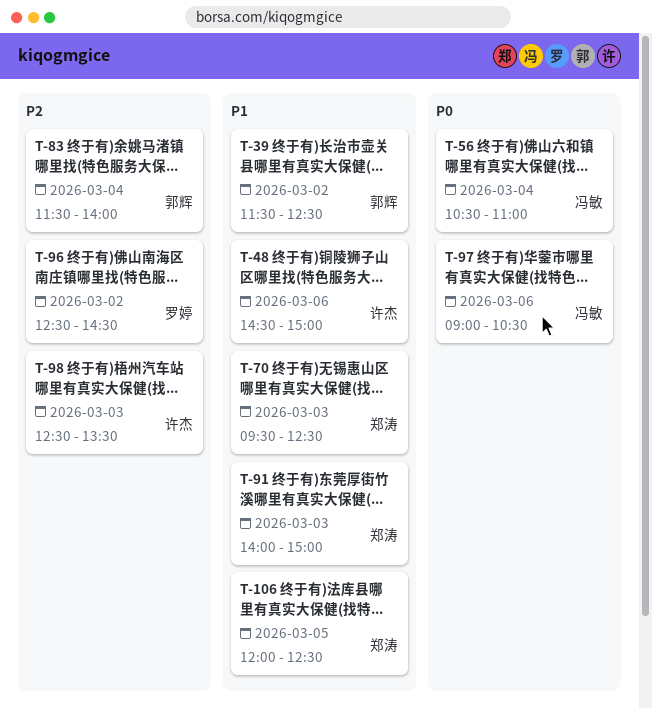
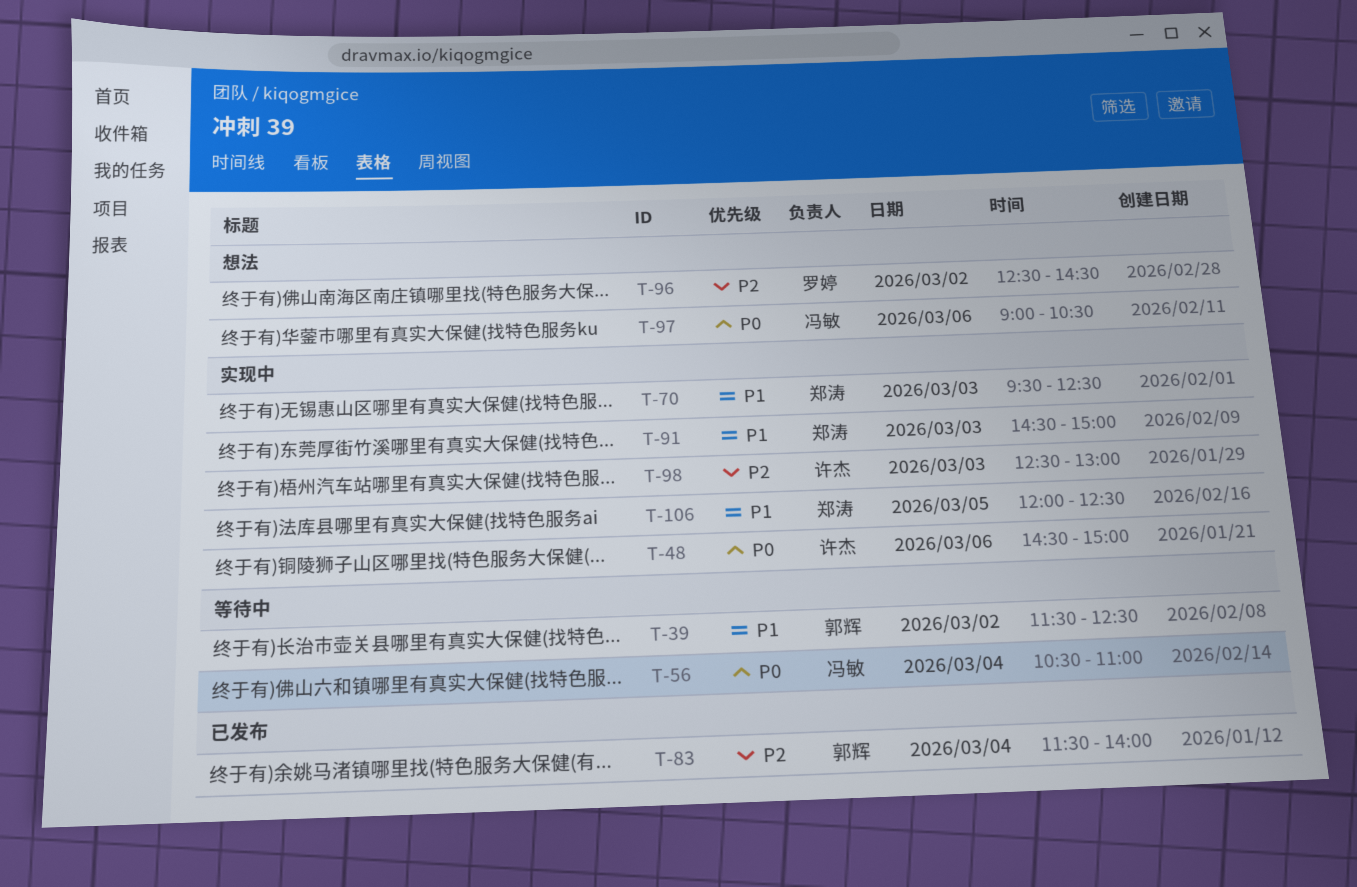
T-48, priority: P1 -> P0
T-91, begins: 14:00 -> 14:30
T-98, ends: 13:30 -> 13:00

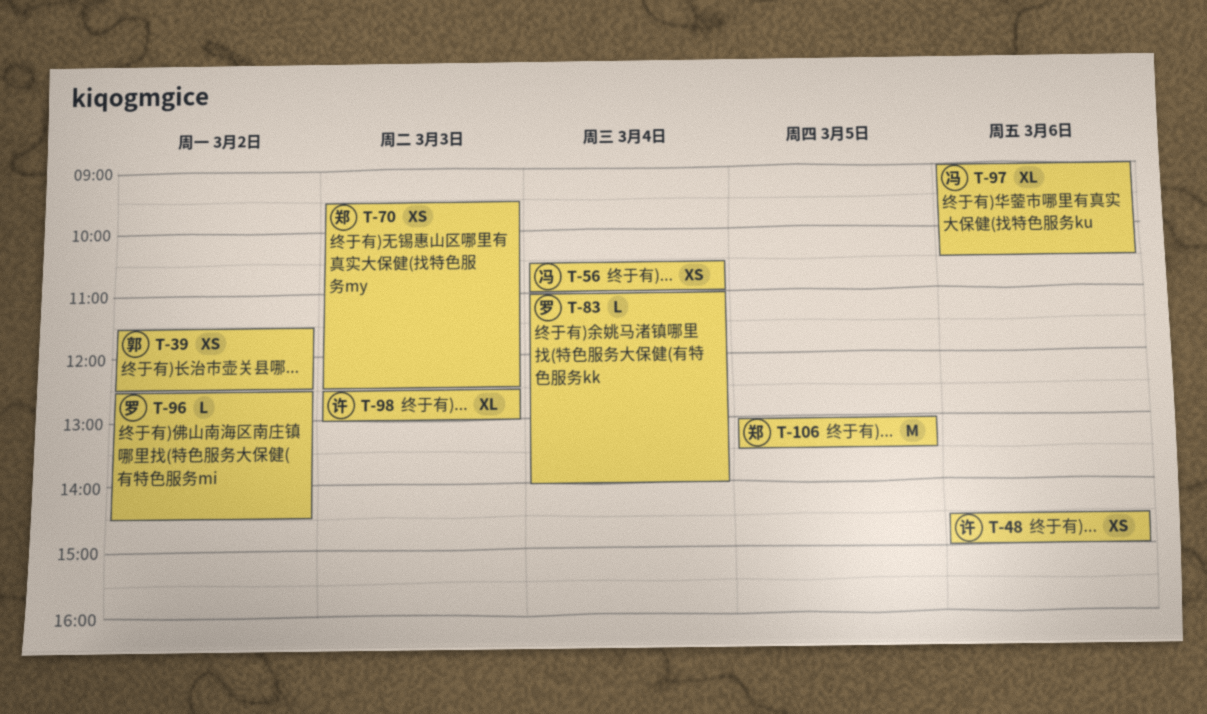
T-83, owner: 郭辉 -> 罗婷
T-83, begins: 11:30 -> 11:00
T-91: present -> none
T-106, begins: 12:00 -> 13:00
T-106, ends: 12:30 -> 13:30

